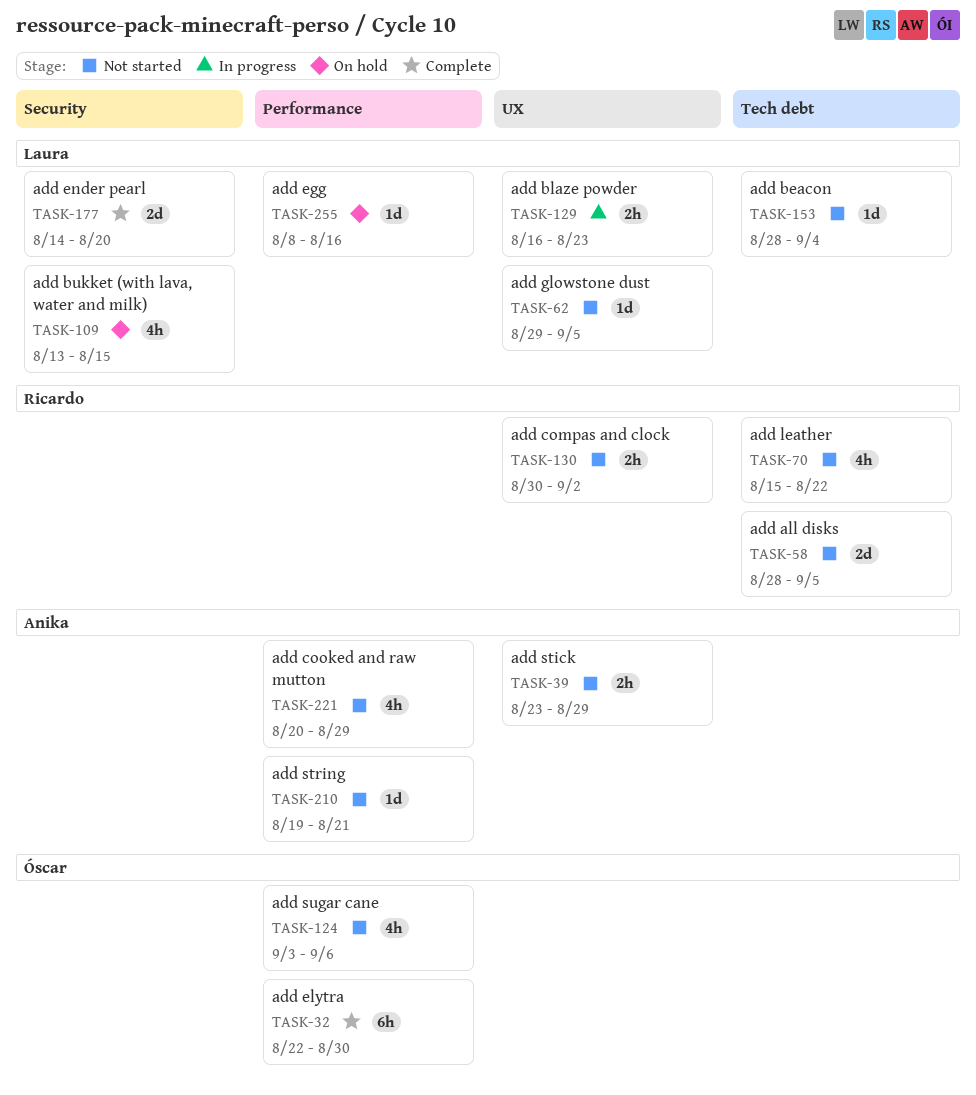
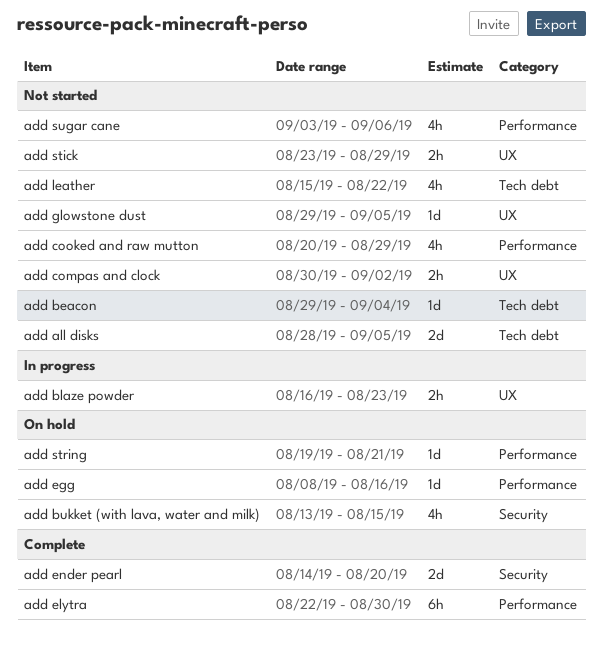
add beacon, start: Aug 28 -> Aug 29
add string, status: Not started -> On hold

